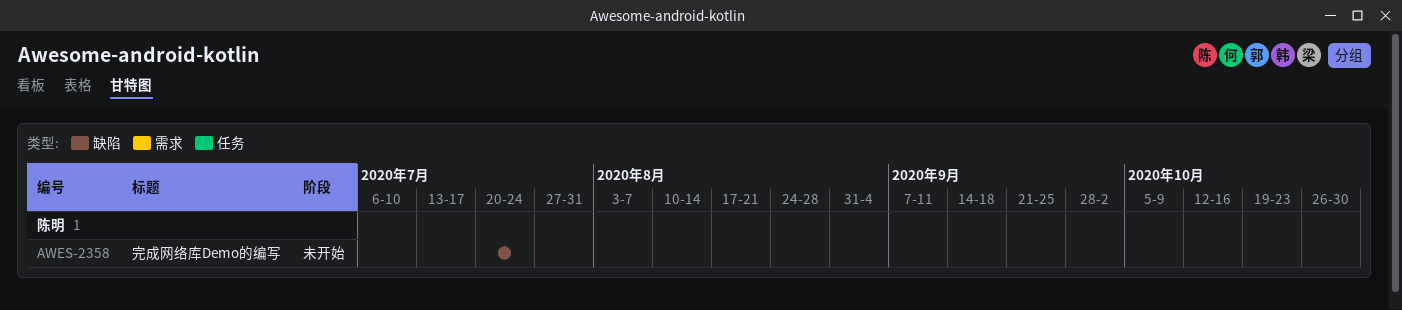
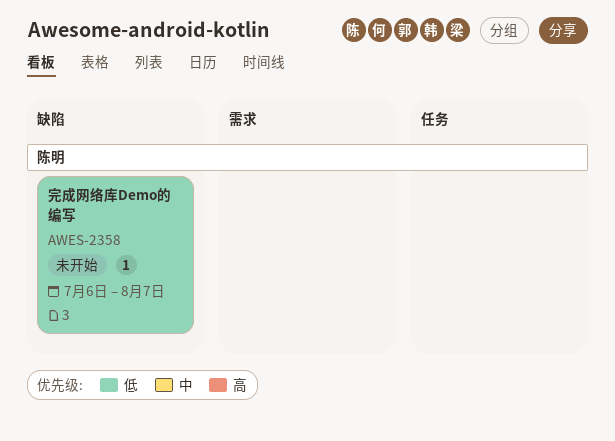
AWES-2358, start: Jul 20 -> Jul 6
AWES-2358, due: Jul 24 -> Aug 7

